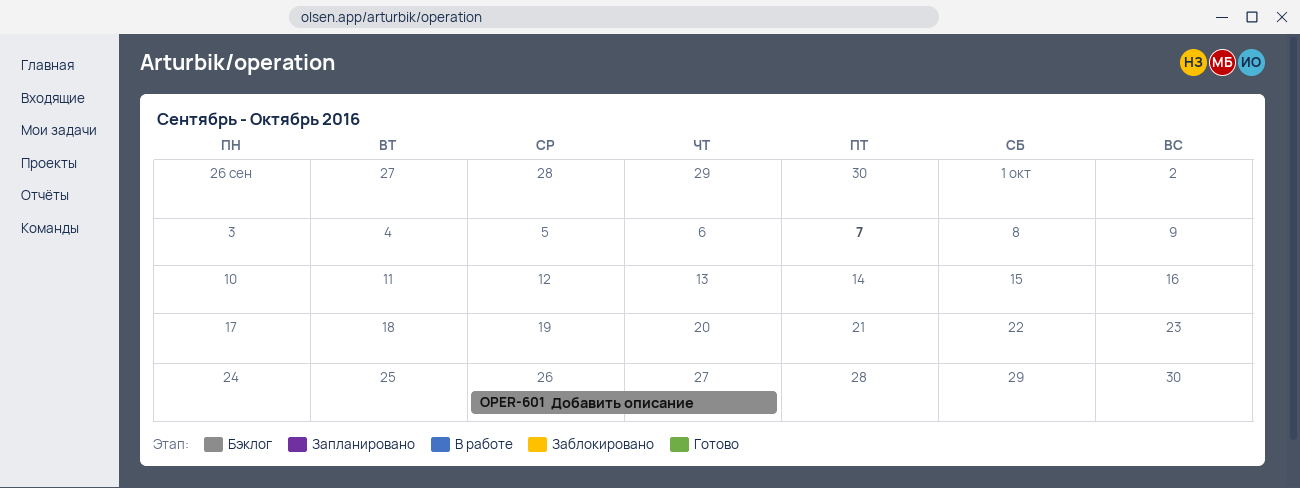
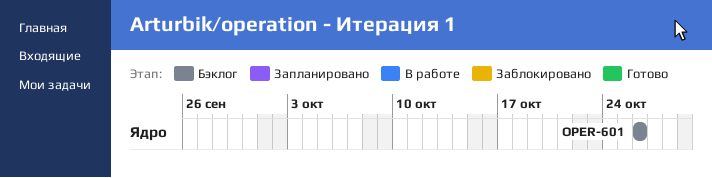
OPER-601, due: Oct 27 -> Oct 26

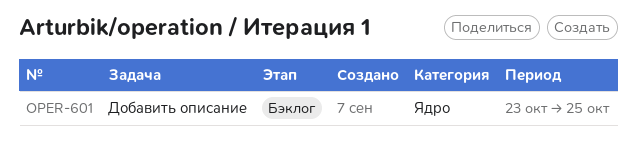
OPER-601, start: Oct 26 -> Oct 23
OPER-601, due: Oct 26 -> Oct 25

